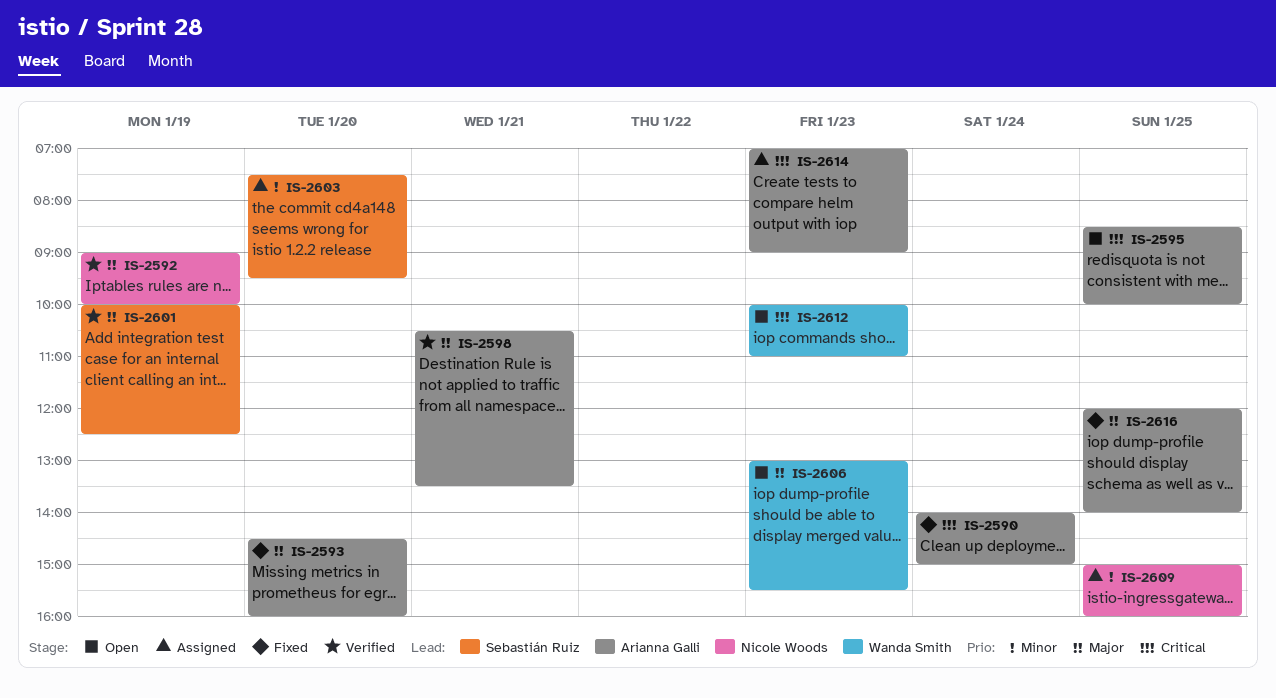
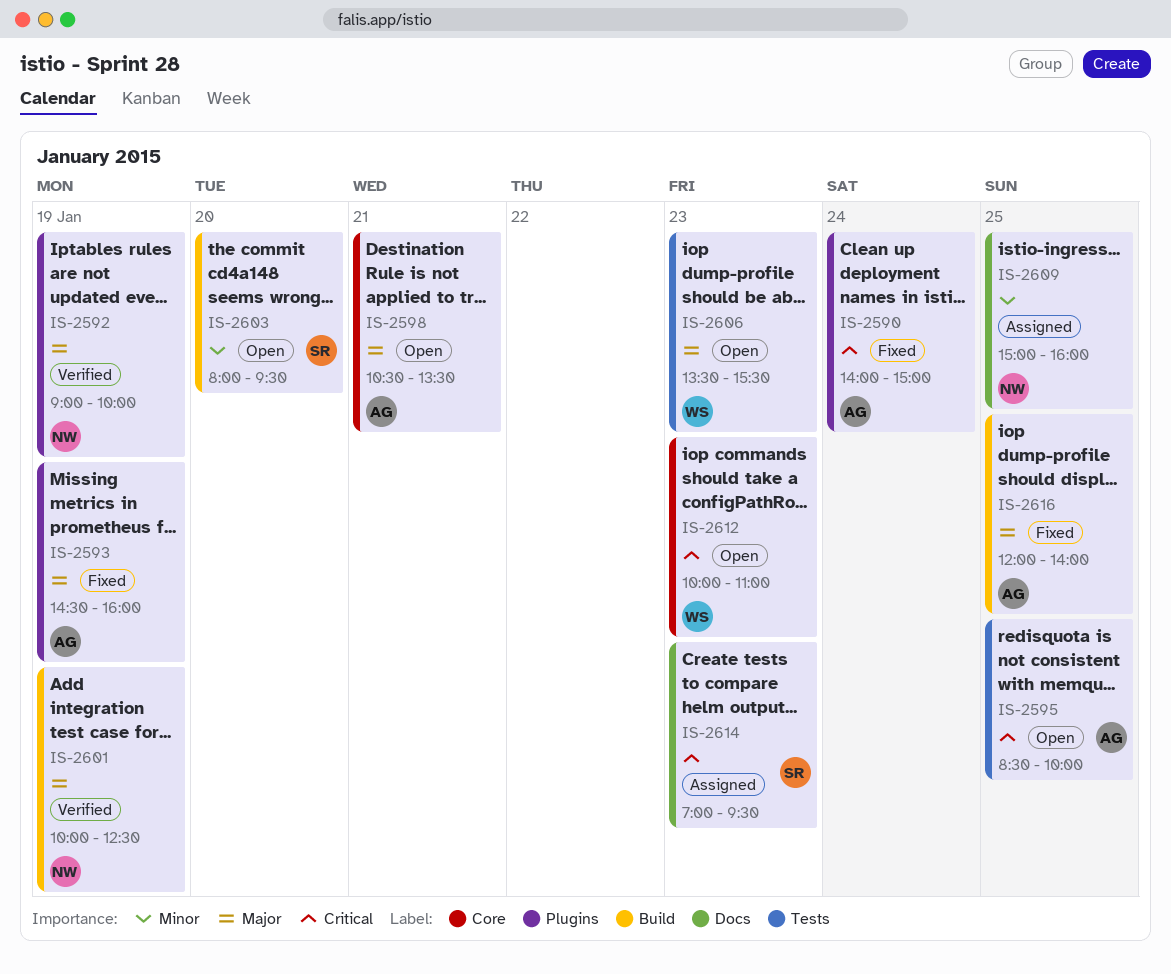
IS-2593, day: Jan 20 -> Jan 19
IS-2598, status: Verified -> Open
IS-2601, owner: Sebastián Ruiz -> Nicole Woods
IS-2603, status: Assigned -> Open
IS-2603, begins: 07:30 -> 08:00
IS-2606, begins: 13:00 -> 13:30
IS-2614, owner: Arianna Galli -> Sebastián Ruiz
IS-2614, ends: 09:00 -> 09:30

